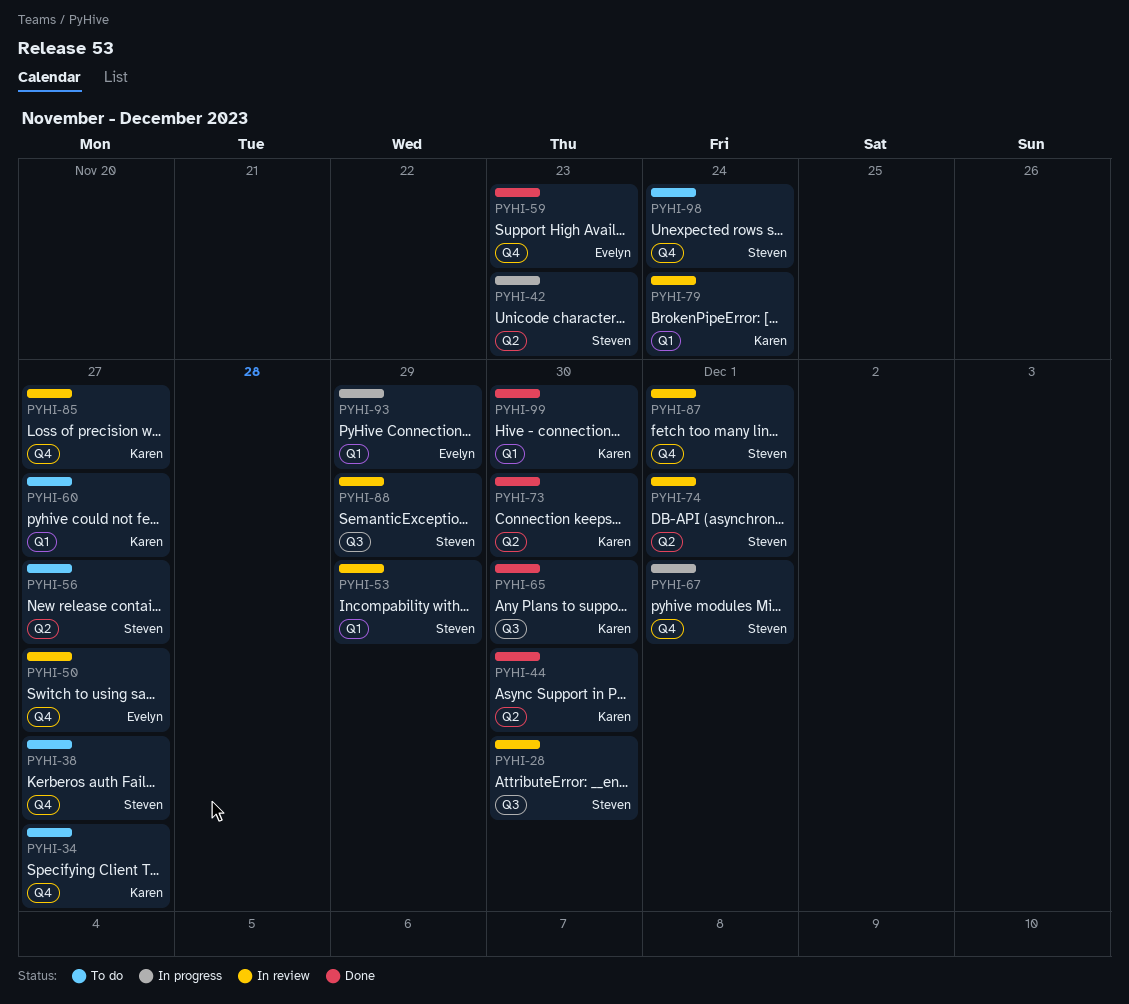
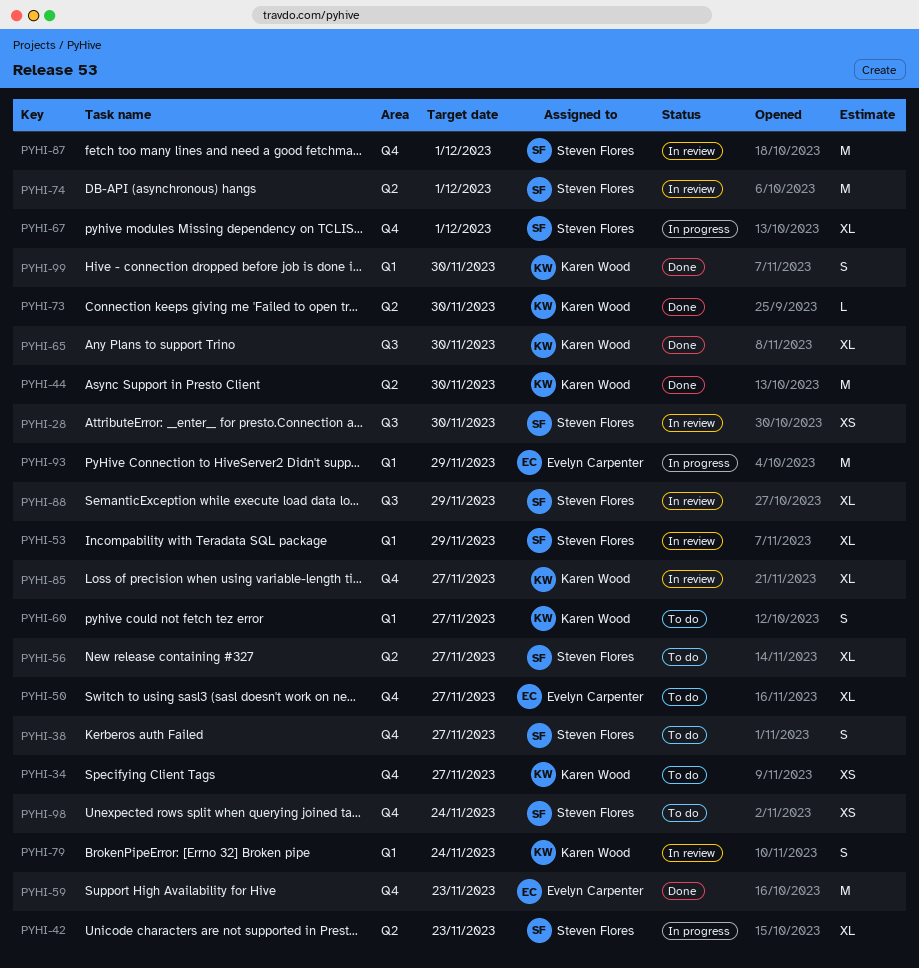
PYHI-50, status: In review -> To do

